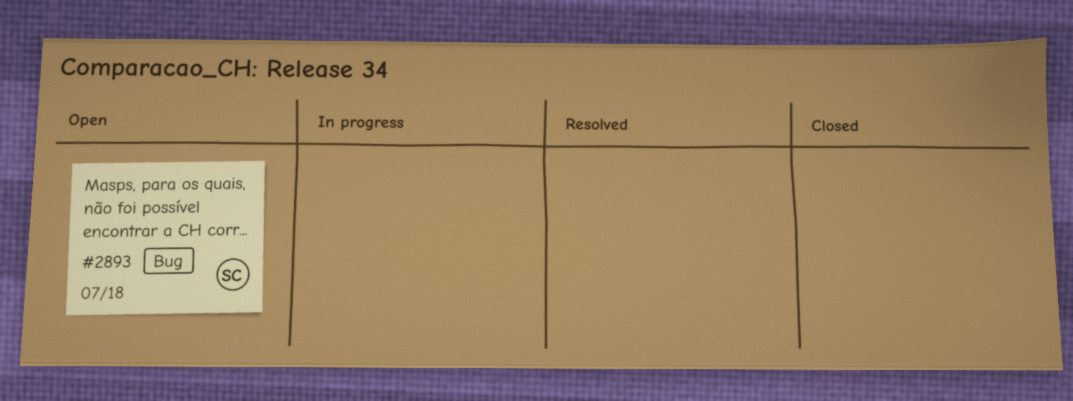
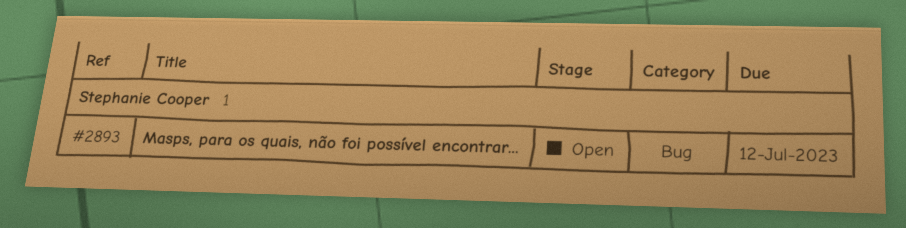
#2893, due: Jul 18 -> Jul 12

